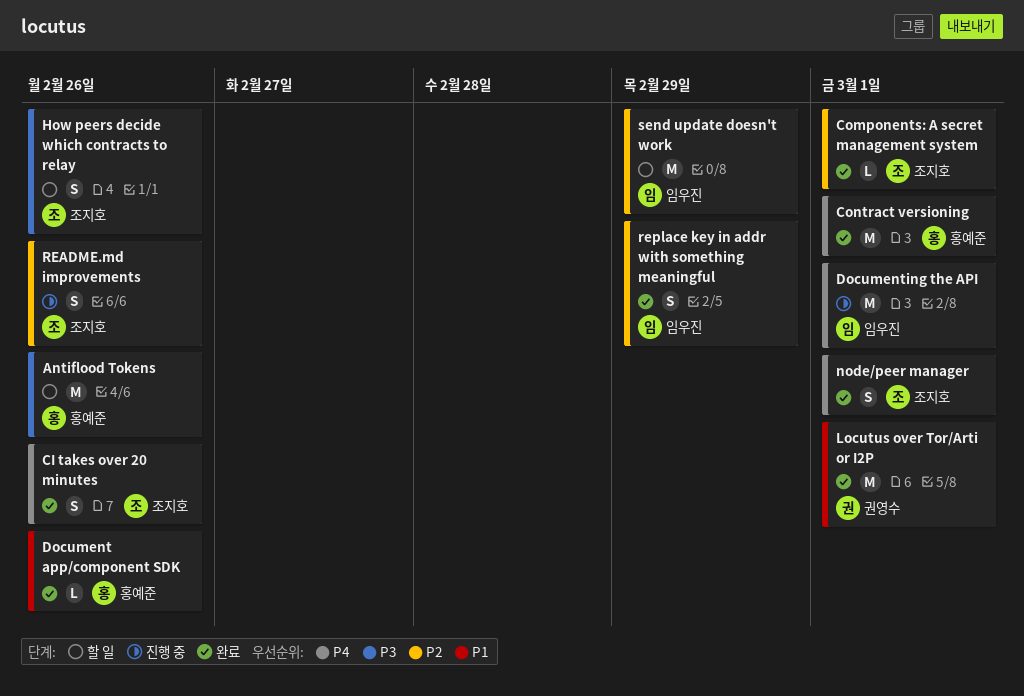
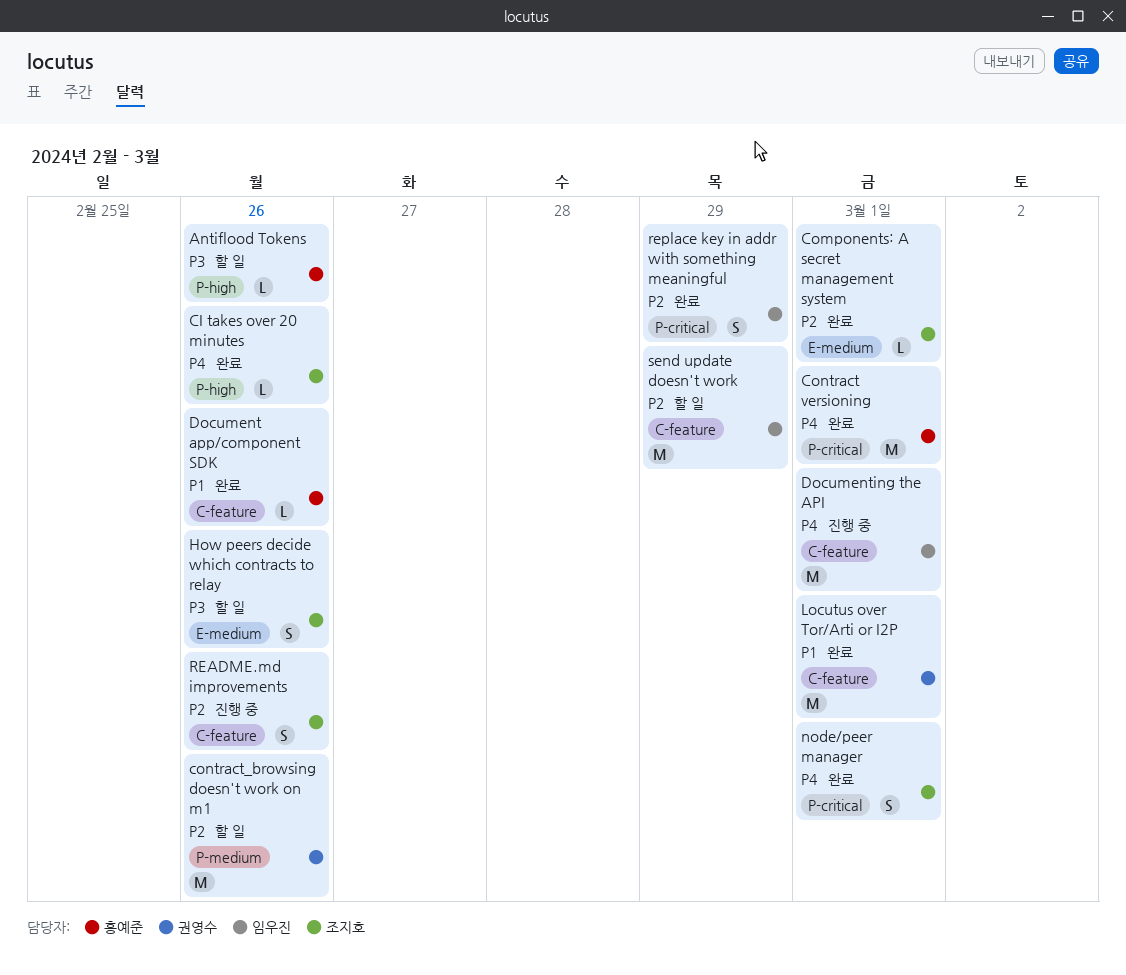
Antiflood Tokens, estimate: M -> L
CI takes over 20 minutes, estimate: S -> L
contract_browsing doesn't work on m1: none -> present

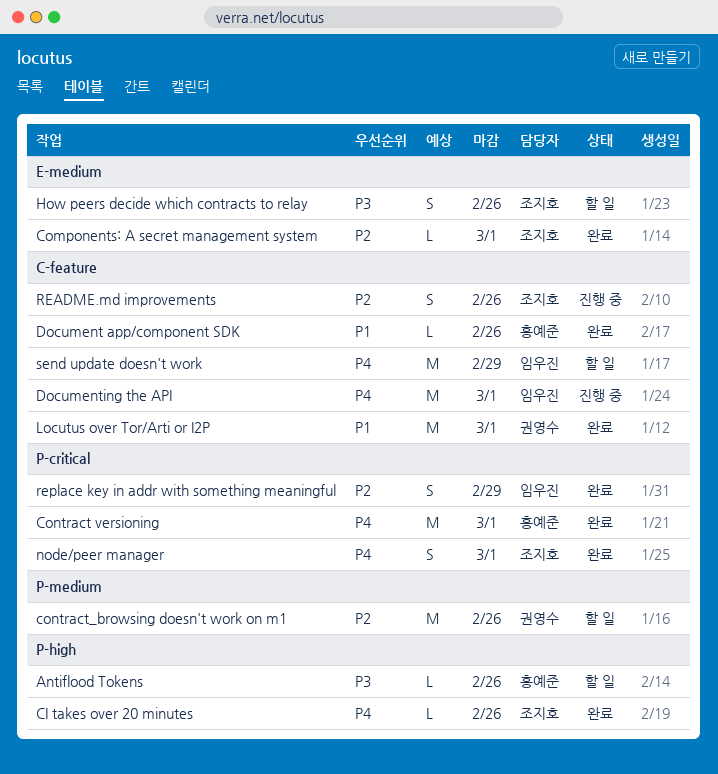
send update doesn't work, priority: P2 -> P4

